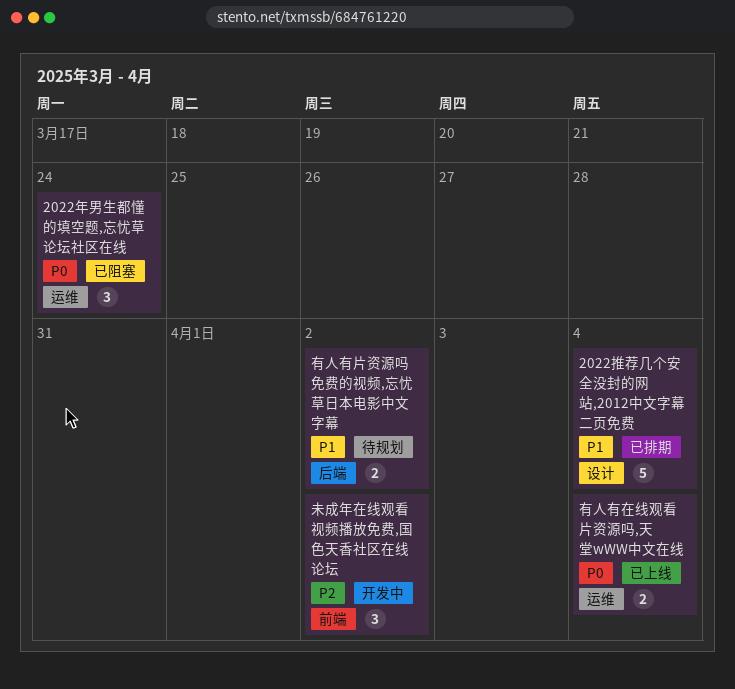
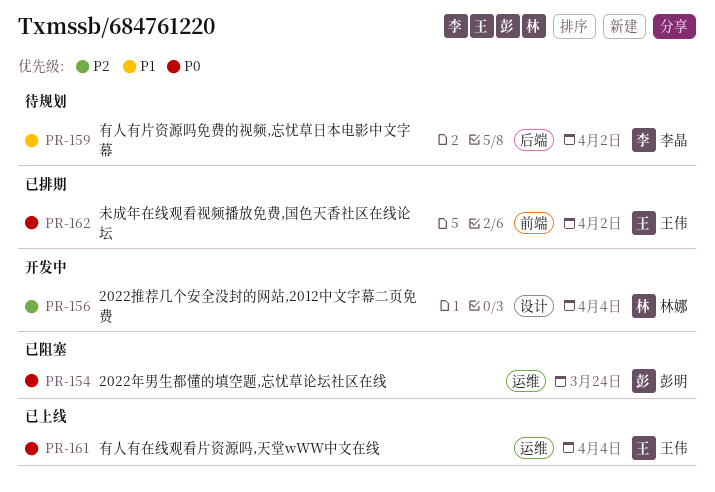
2022推荐几个安全没封的网站,2012中文字幕二页免费, status: 已排期 -> 开发中
2022推荐几个安全没封的网站,2012中文字幕二页免费, priority: P1 -> P2
未成年在线观看视频播放免费,国色天香社区在线论坛, status: 开发中 -> 已排期
未成年在线观看视频播放免费,国色天香社区在线论坛, priority: P2 -> P0

